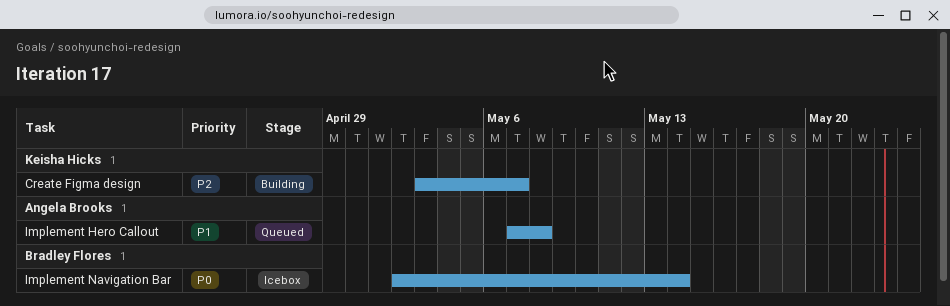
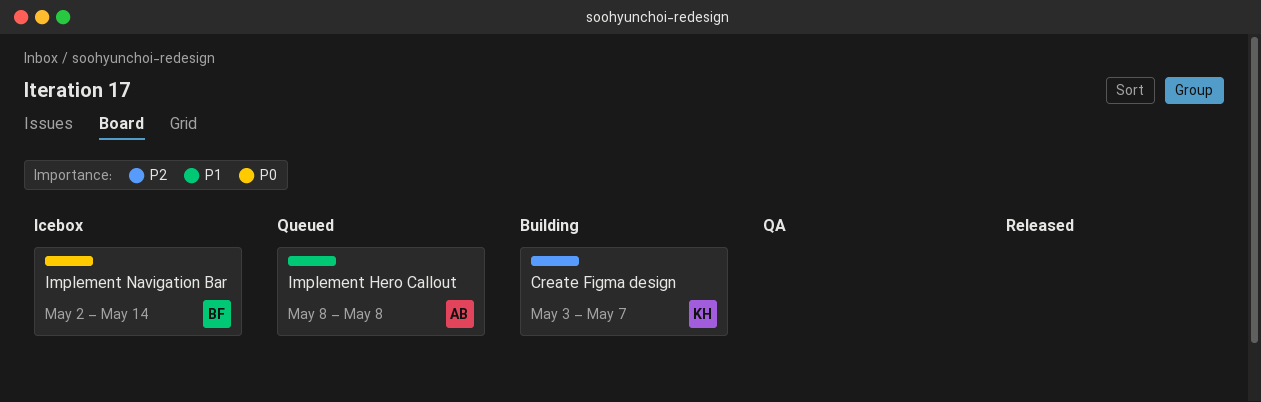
Implement Hero Callout, start: May 7 -> May 8

